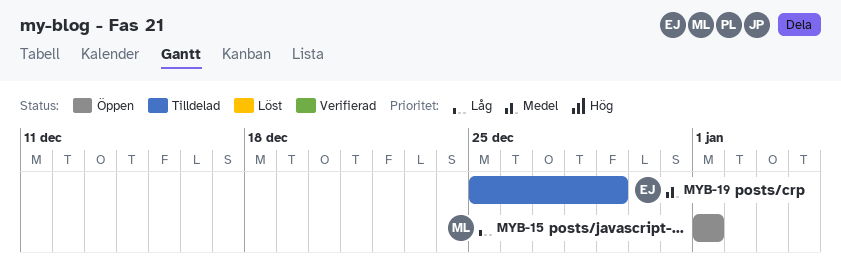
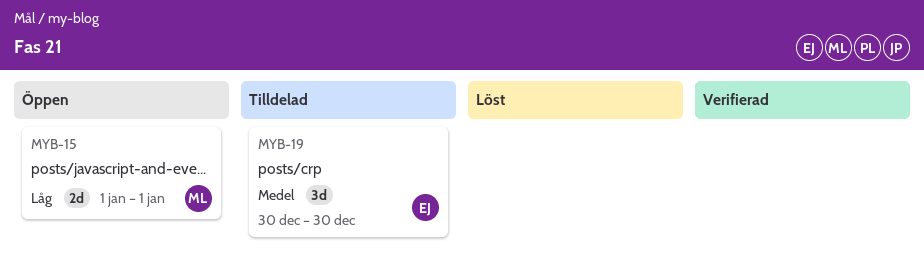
MYB-19, start: Dec 25 -> Dec 30
MYB-19, due: Dec 29 -> Dec 30

